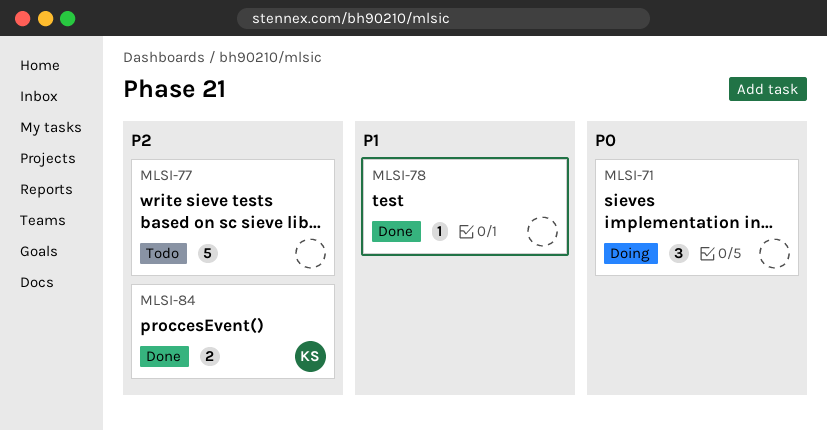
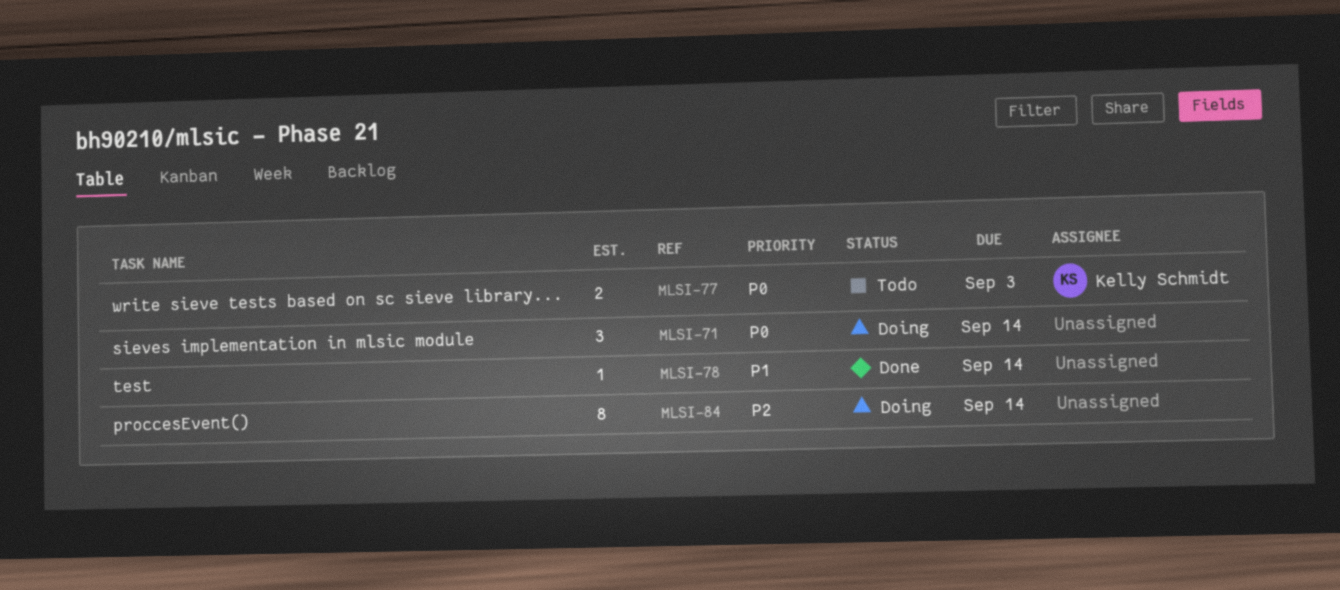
MLSI-77, owner: none -> Kelly Schmidt
MLSI-77, priority: P2 -> P0
MLSI-77, estimate: 5 -> 2
MLSI-84, status: Done -> Doing
MLSI-84, owner: Kelly Schmidt -> none
MLSI-84, estimate: 2 -> 8

